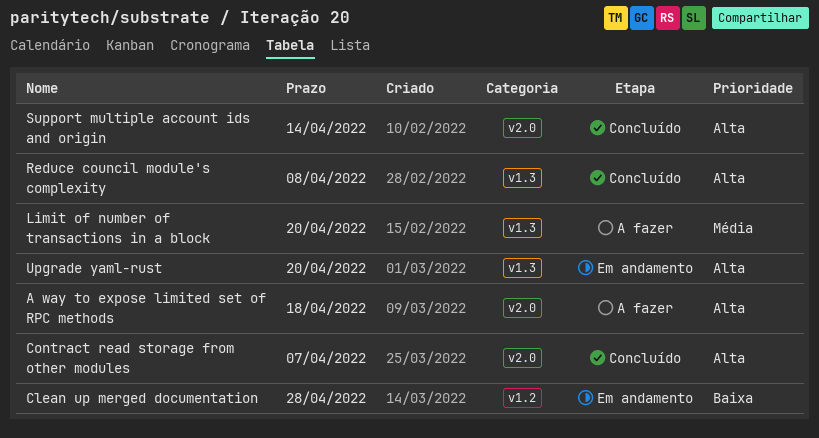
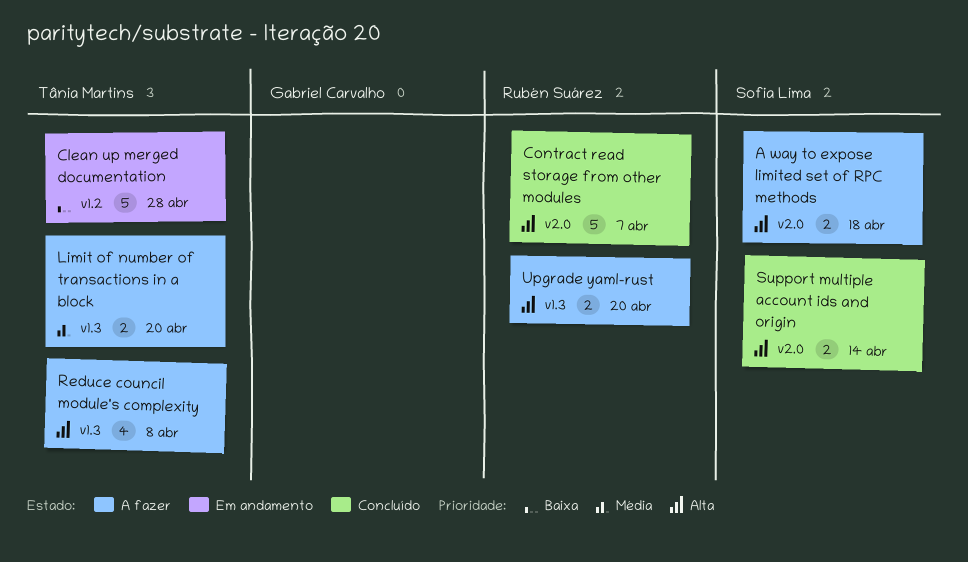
Reduce council module's complexity, status: Concluído -> A fazer
Upgrade yaml-rust, status: Em andamento -> A fazer

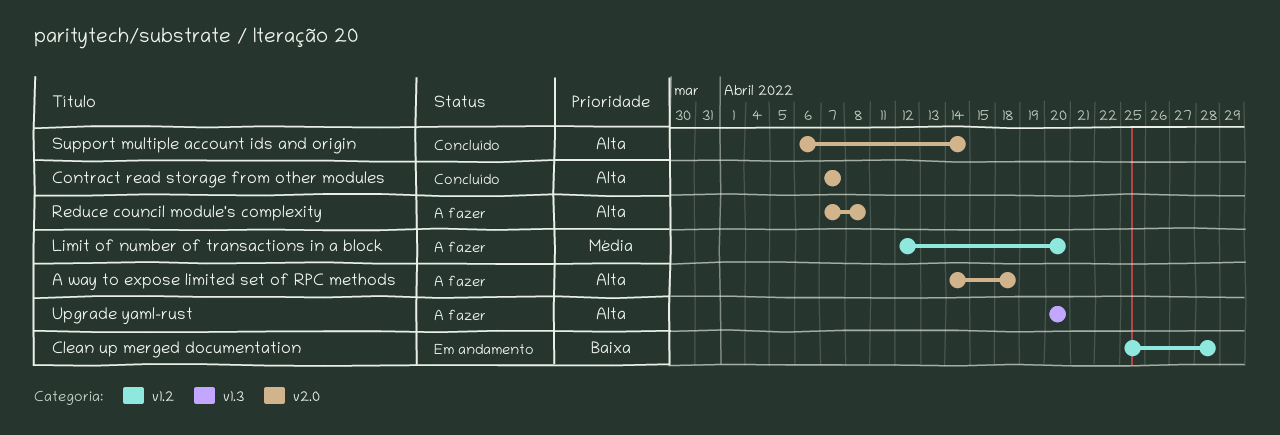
Limit of number of transactions in a block, label: v1.3 -> v1.2
Reduce council module's complexity, label: v1.3 -> v2.0

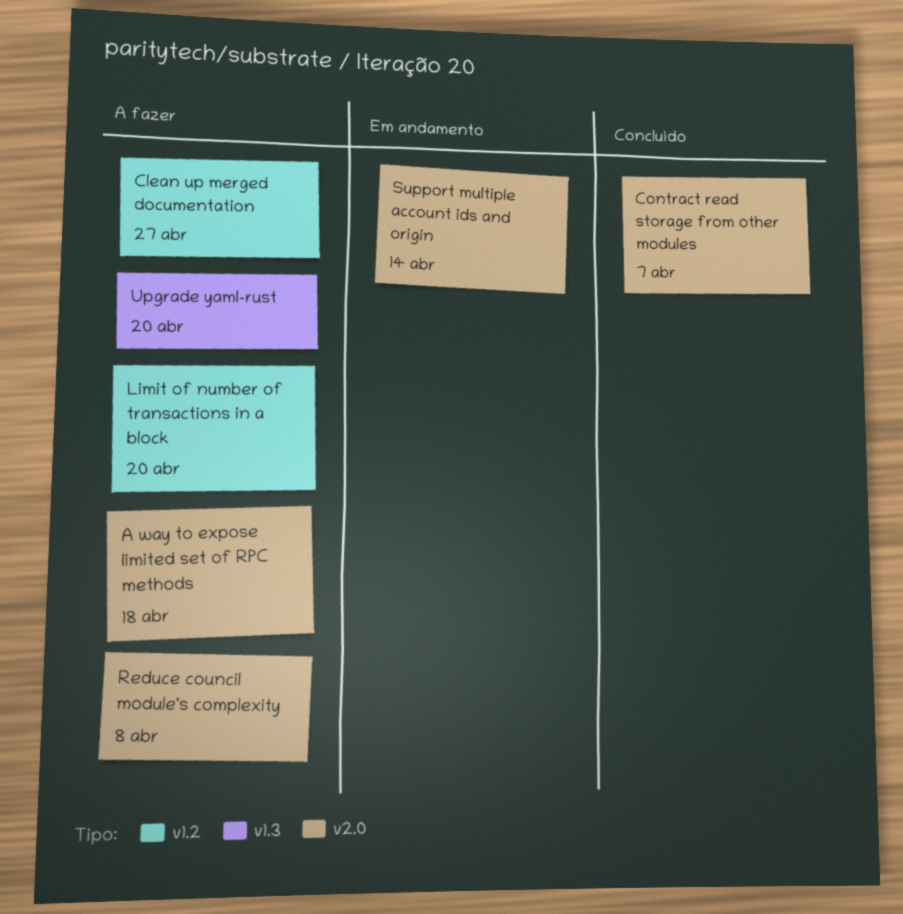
Clean up merged documentation, status: Em andamento -> A fazer
Clean up merged documentation, due: Apr 28 -> Apr 27
Support multiple account ids and origin, status: Concluído -> Em andamento

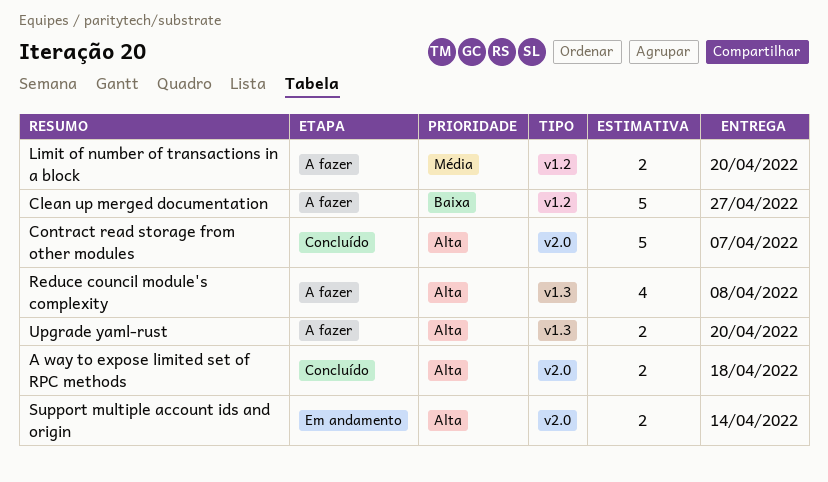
A way to expose limited set of RPC methods, status: A fazer -> Concluído
Reduce council module's complexity, label: v2.0 -> v1.3

